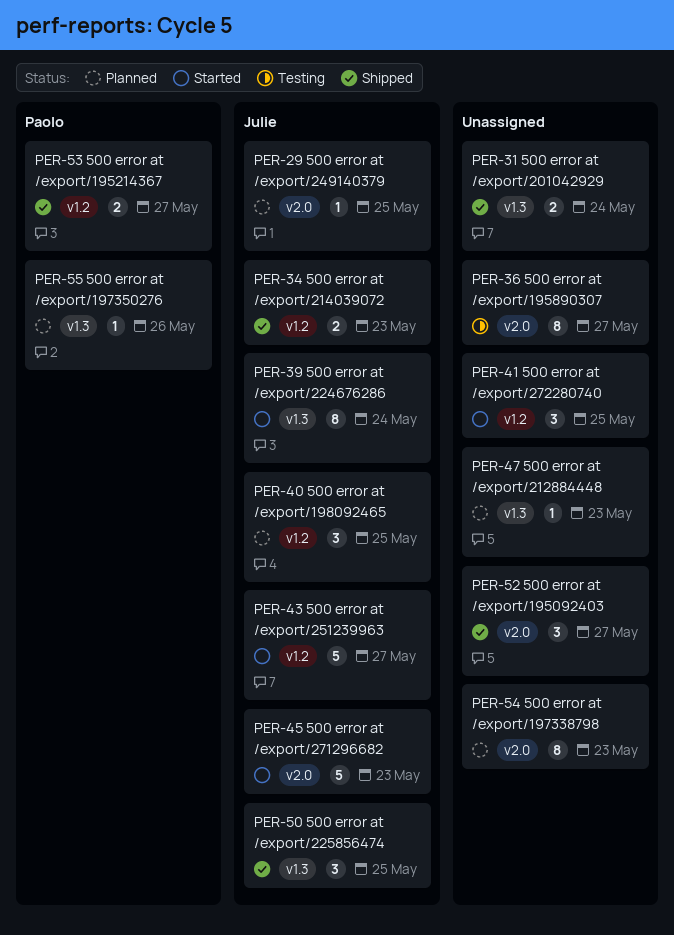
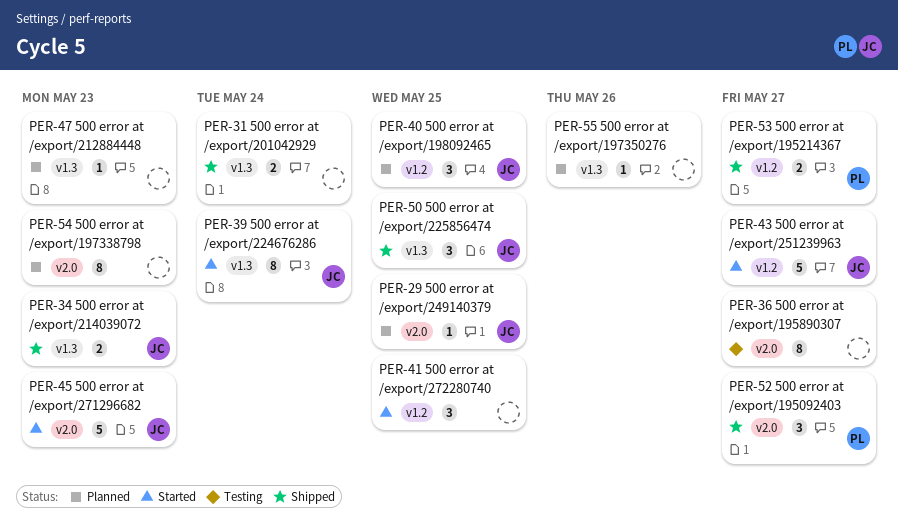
PER-34, label: v1.2 -> v1.3
PER-52, owner: none -> Paolo
PER-55, owner: Paolo -> none

